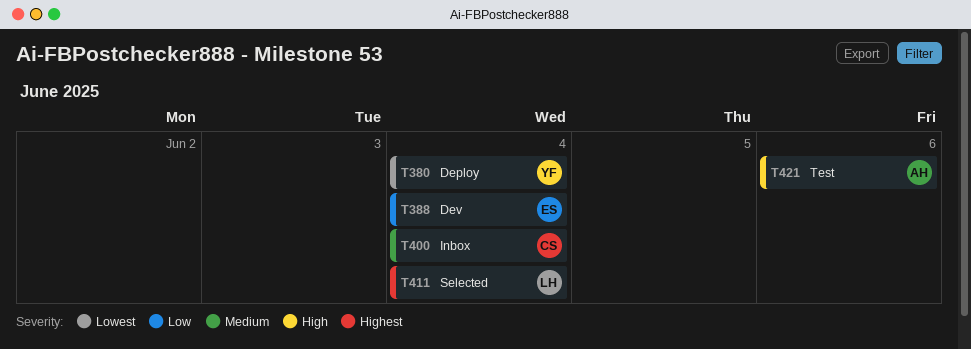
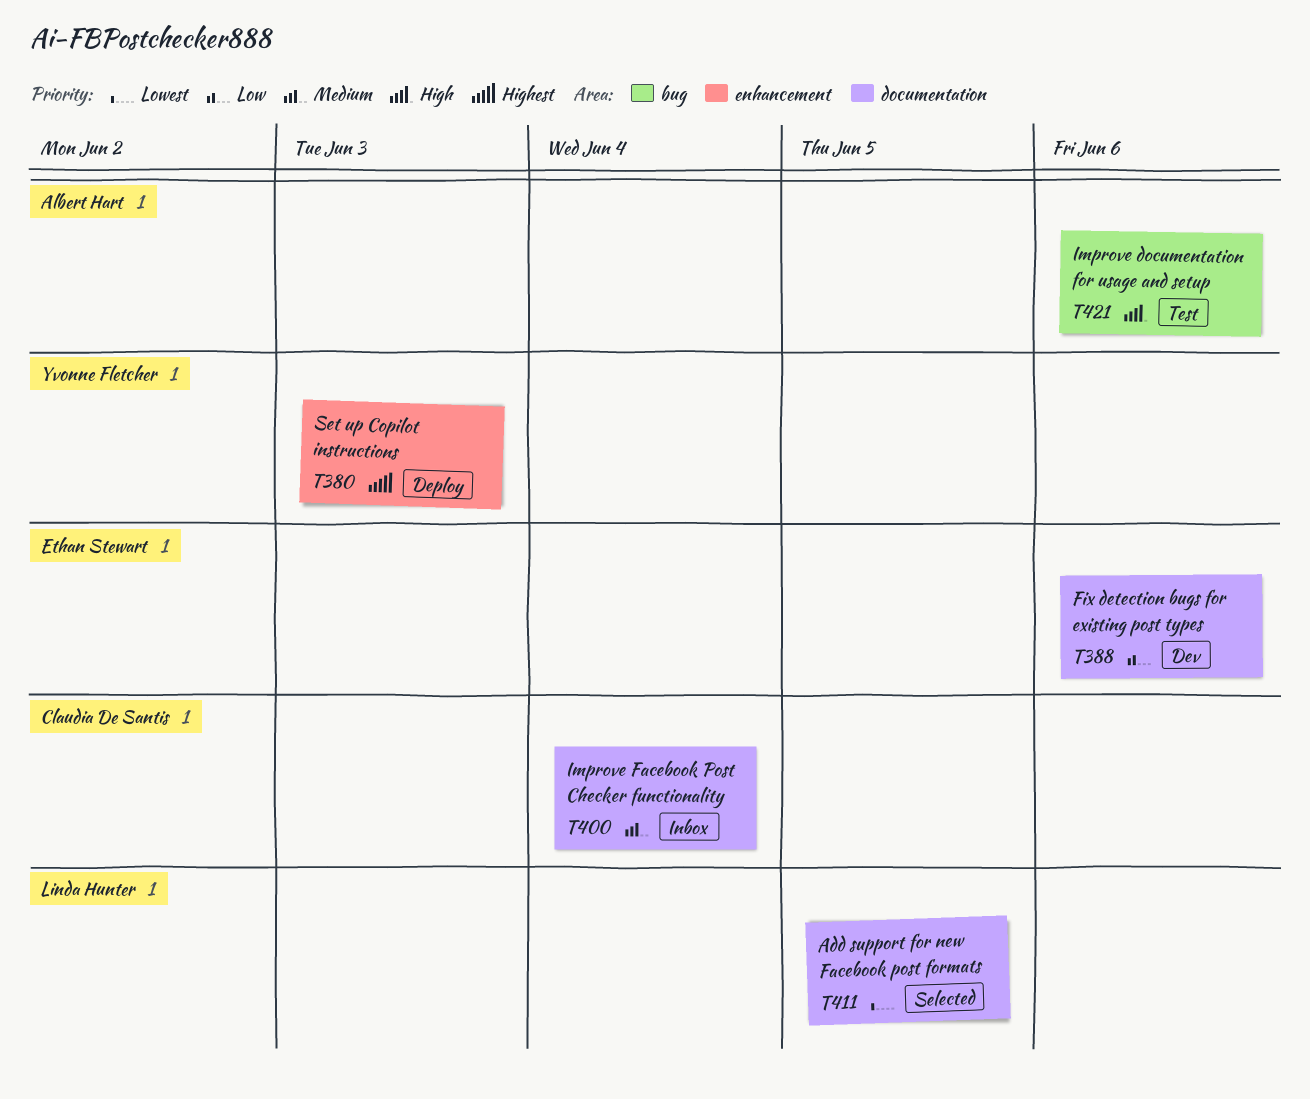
T380, priority: Lowest -> Highest
T380, due: Jun 4 -> Jun 3
T388, due: Jun 4 -> Jun 6
T411, priority: Highest -> Lowest
T411, due: Jun 4 -> Jun 5

